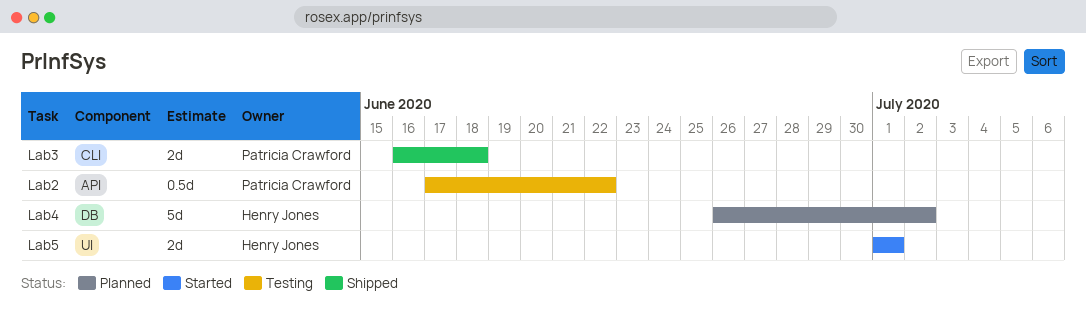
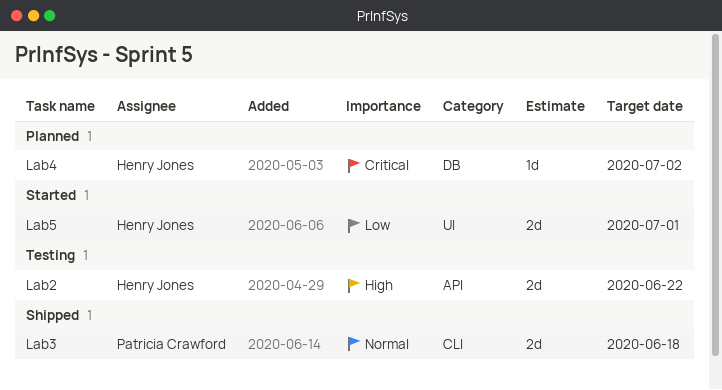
Lab2, owner: Patricia Crawford -> Henry Jones
Lab2, estimate: 0.5d -> 2d
Lab4, estimate: 5d -> 1d

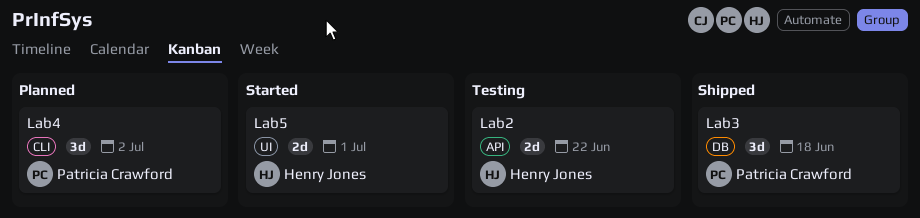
Lab3, label: CLI -> DB
Lab3, estimate: 2d -> 3d
Lab4, owner: Henry Jones -> Patricia Crawford
Lab4, label: DB -> CLI
Lab4, estimate: 1d -> 3d

